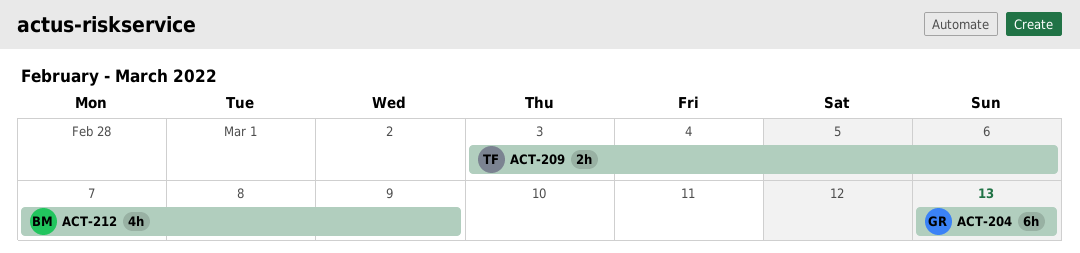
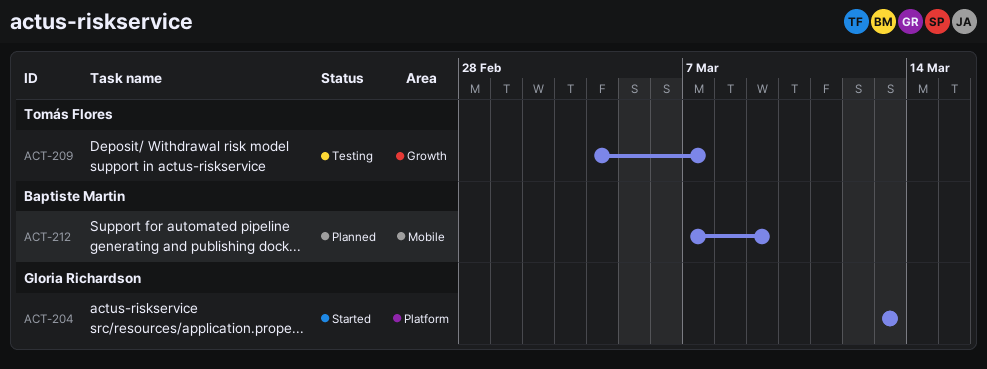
ACT-209, start: Mar 3 -> Mar 4
ACT-209, due: Mar 6 -> Mar 7

